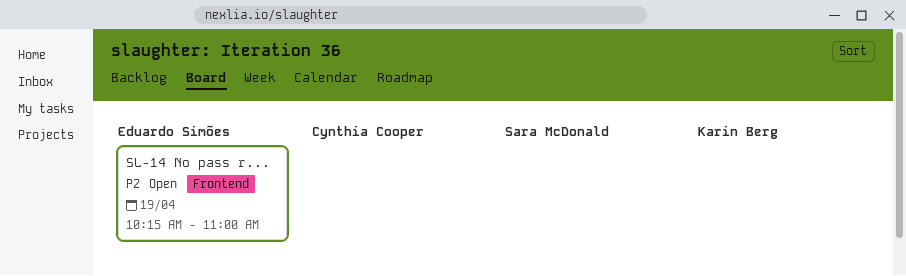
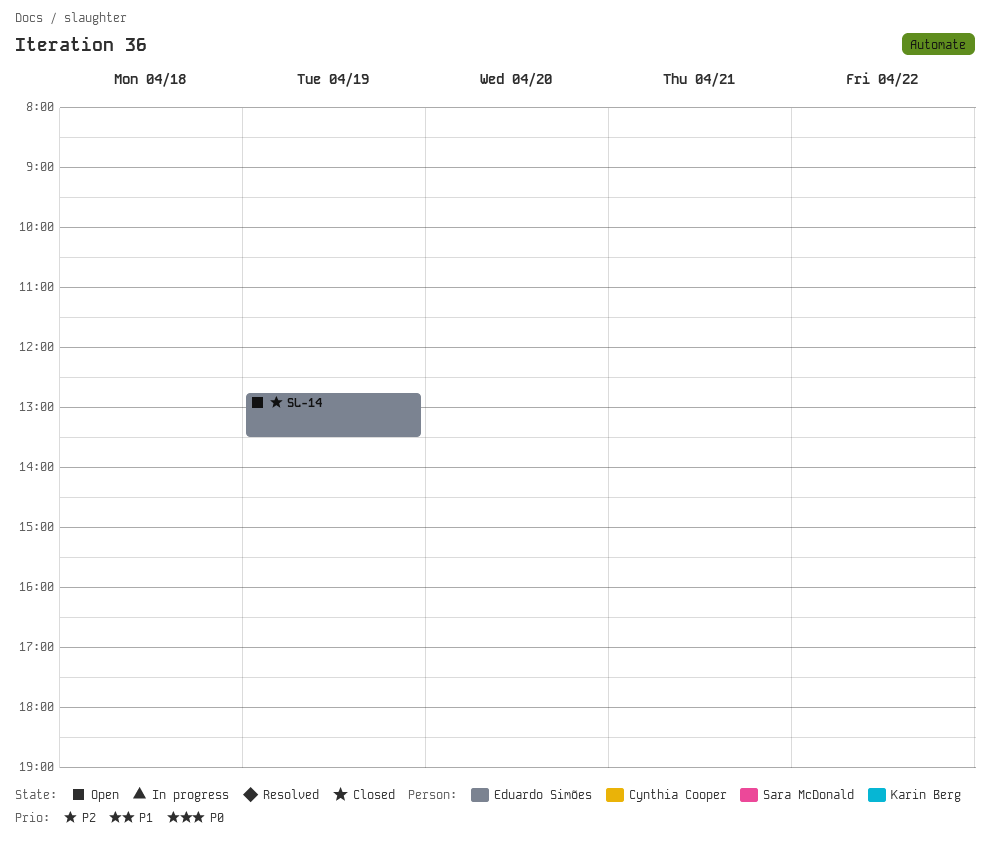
SL-14, begins: 10:15 -> 12:45
SL-14, ends: 11:00 -> 13:30

